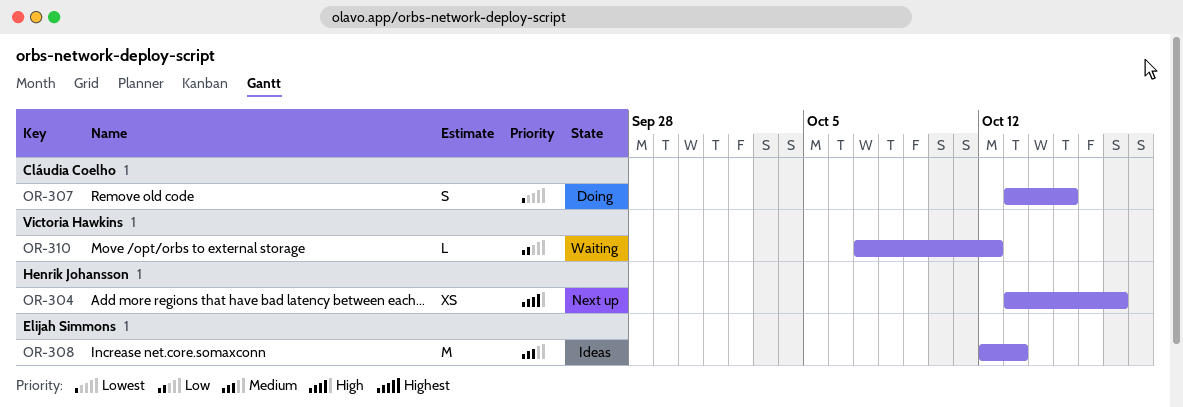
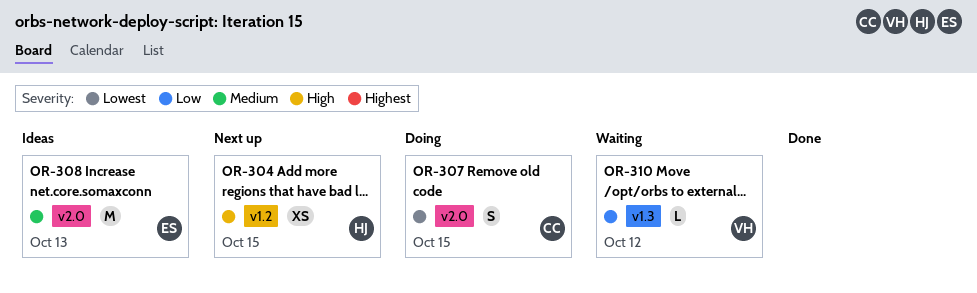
OR-304, due: Oct 17 -> Oct 15

